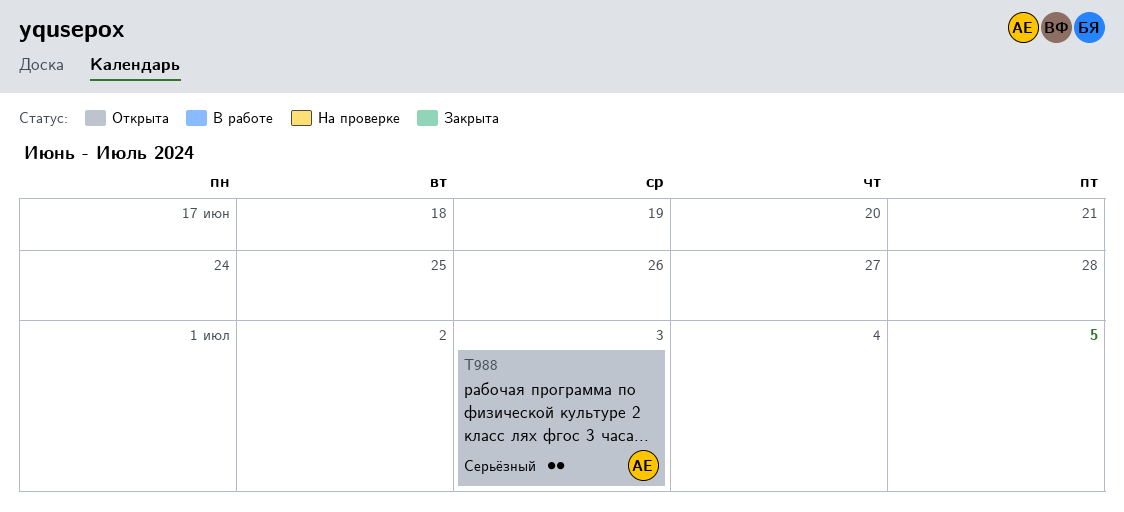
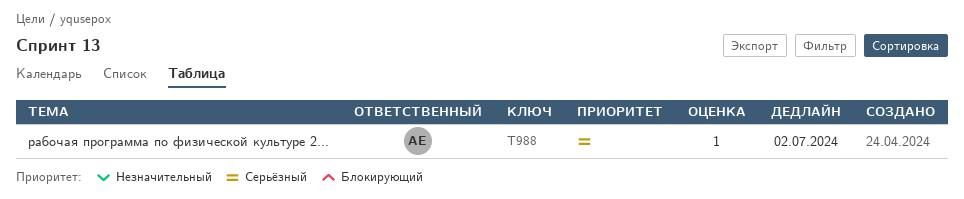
T988, estimate: 2 -> 1
T988, due: Jul 3 -> Jul 2

